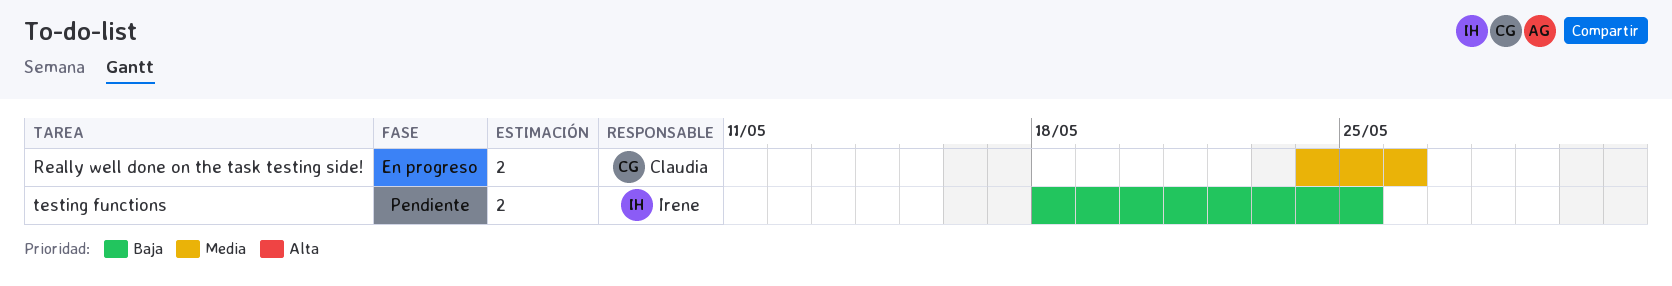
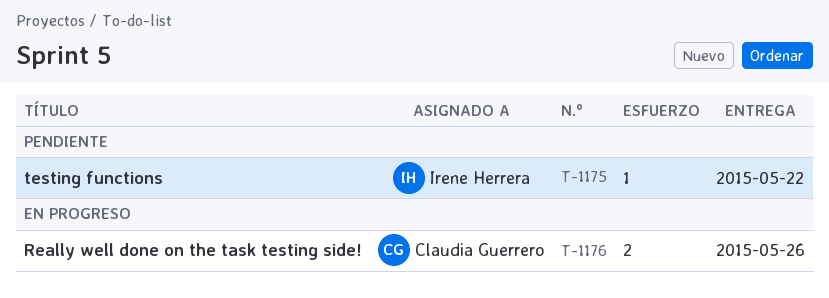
testing functions, estimate: 2 -> 1
testing functions, due: May 25 -> May 22

